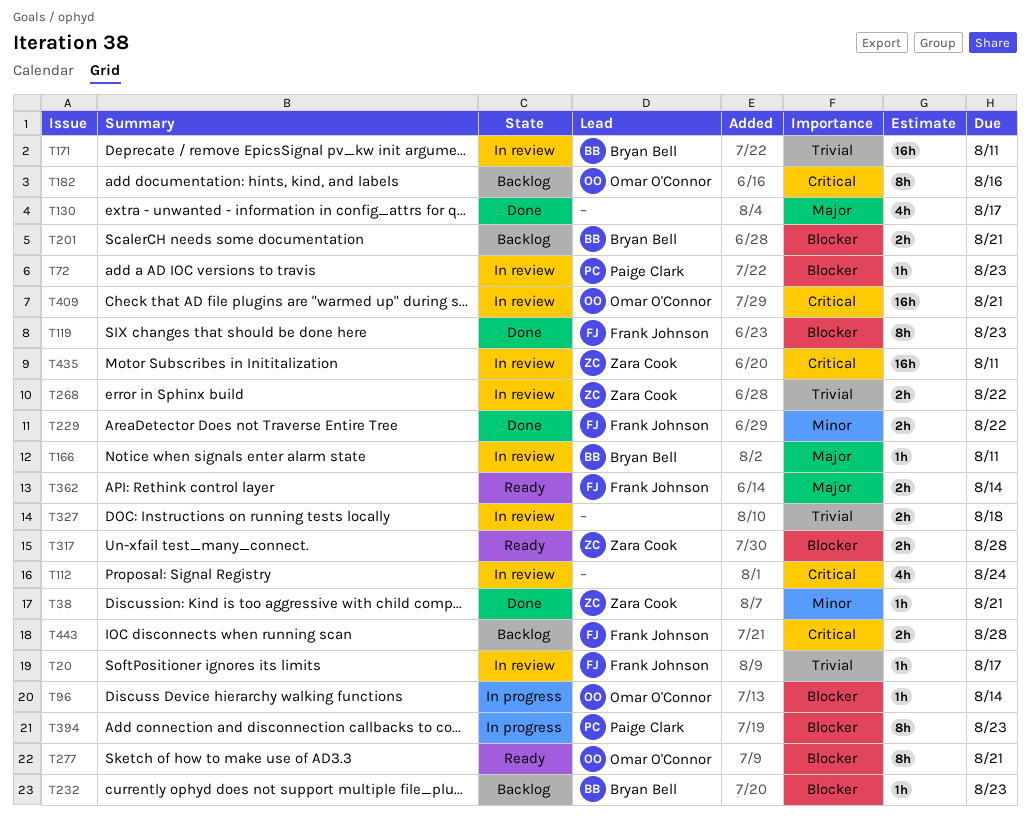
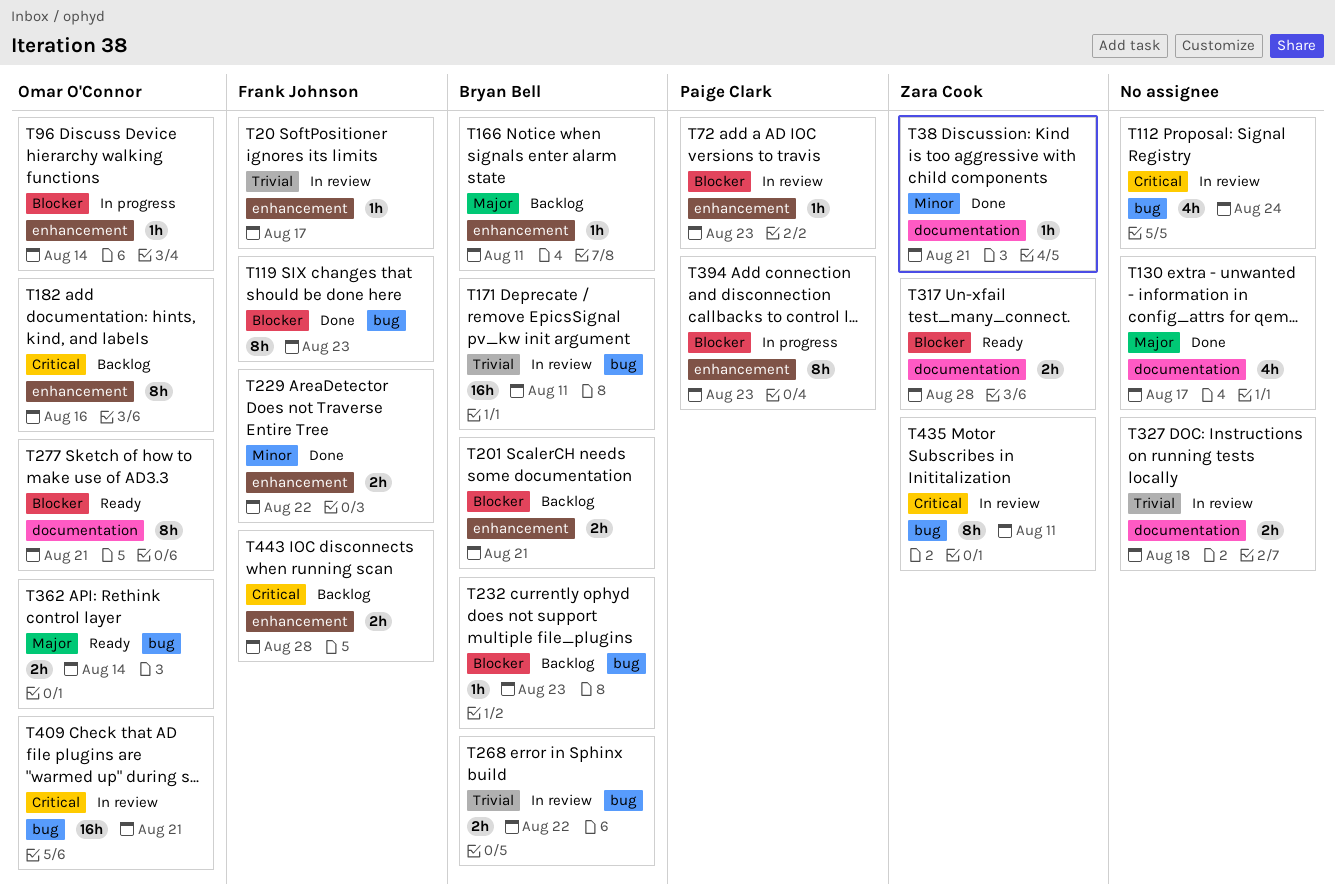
T166, status: In review -> Backlog
T268, owner: Zara Cook -> Bryan Bell
T362, owner: Frank Johnson -> Omar O'Connor
T435, estimate: 16h -> 8h

